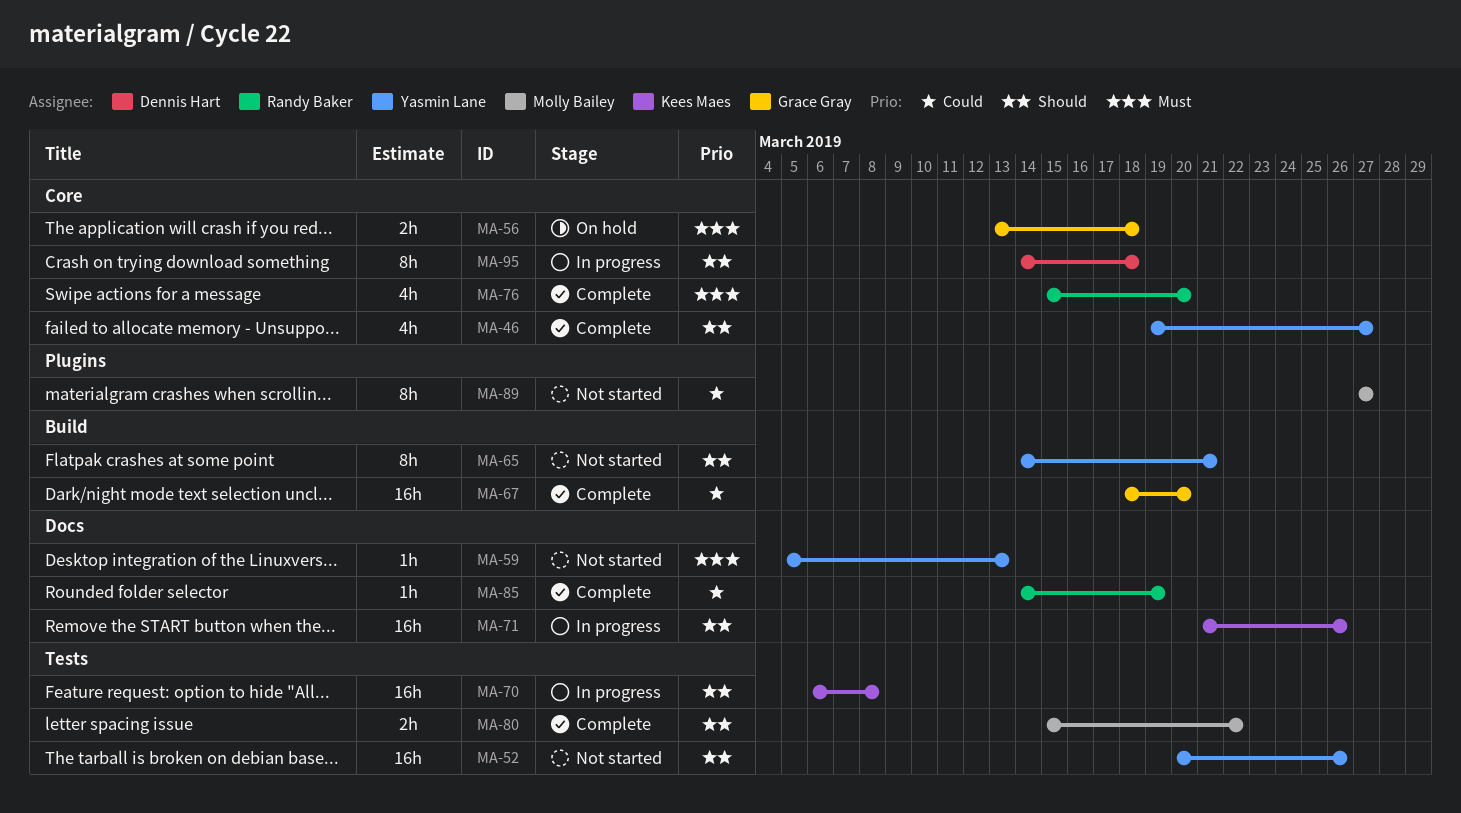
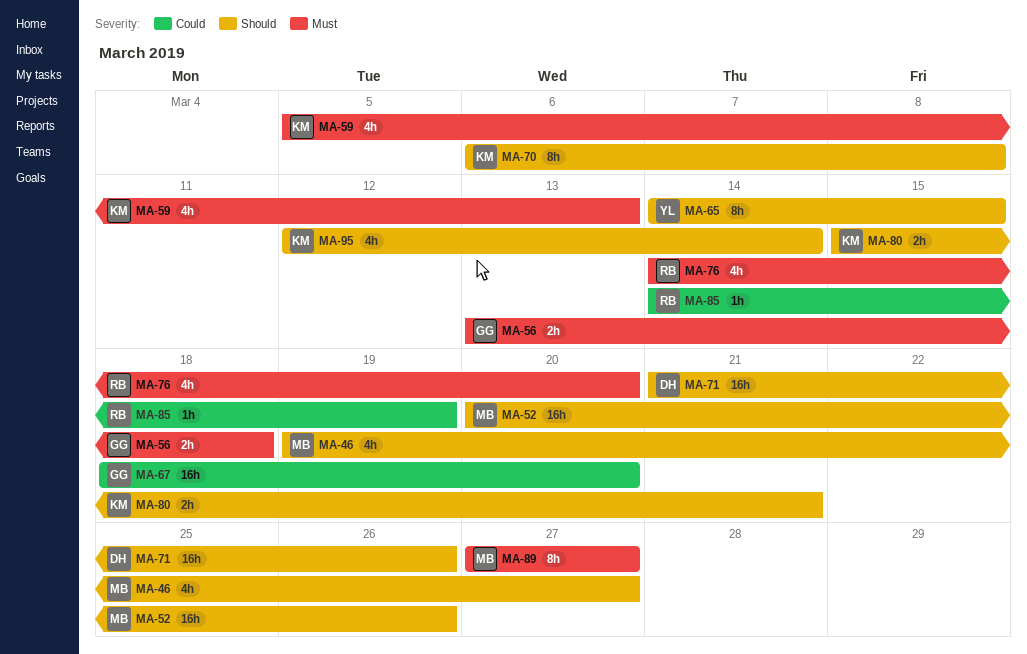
MA-46, owner: Yasmin Lane -> Molly Bailey
MA-52, owner: Yasmin Lane -> Molly Bailey
MA-59, owner: Yasmin Lane -> Kees Maes
MA-59, estimate: 1h -> 4h
MA-65, due: Mar 21 -> Mar 15
MA-70, estimate: 16h -> 8h
MA-71, owner: Kees Maes -> Dennis Hart
MA-76, start: Mar 15 -> Mar 14
MA-80, owner: Molly Bailey -> Kees Maes
MA-80, due: Mar 22 -> Mar 21
MA-89, priority: Could -> Must
MA-95, owner: Dennis Hart -> Kees Maes
MA-95, estimate: 8h -> 4h
MA-95, start: Mar 14 -> Mar 12
MA-95, due: Mar 18 -> Mar 14

